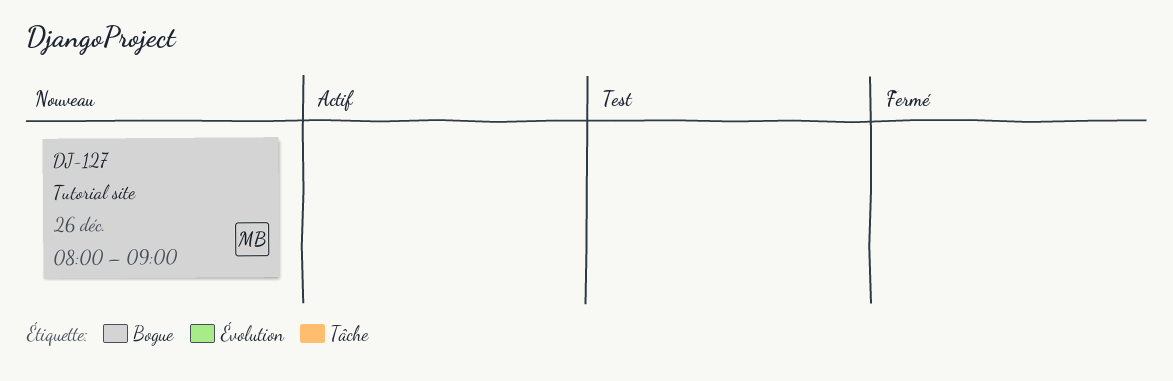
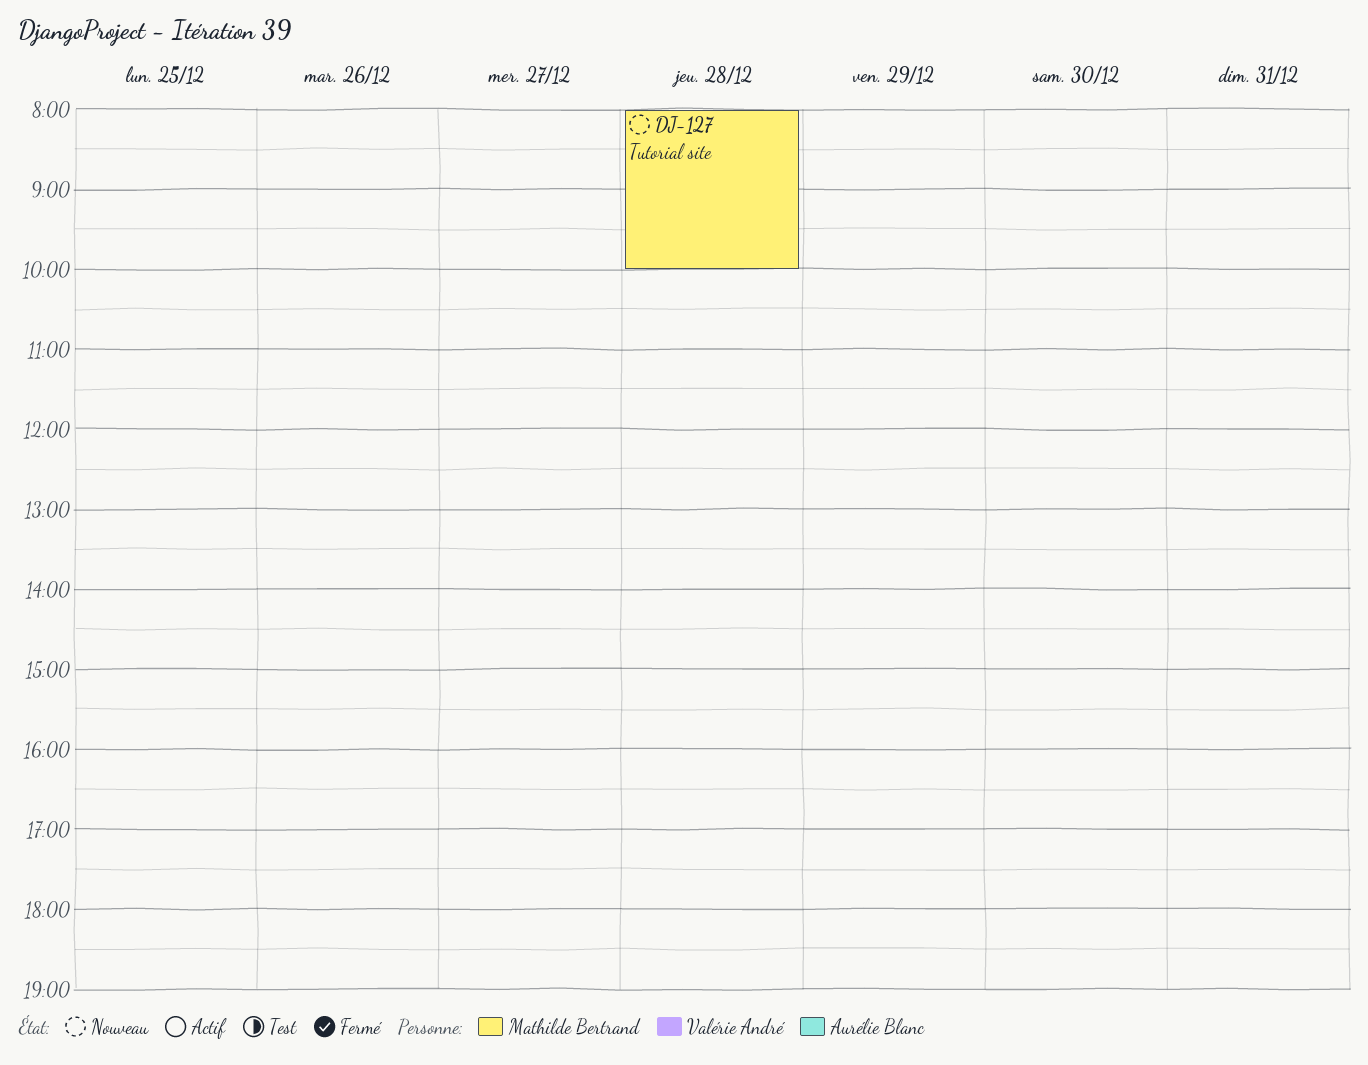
DJ-127, day: Dec 26 -> Dec 28
DJ-127, ends: 09:00 -> 10:00

